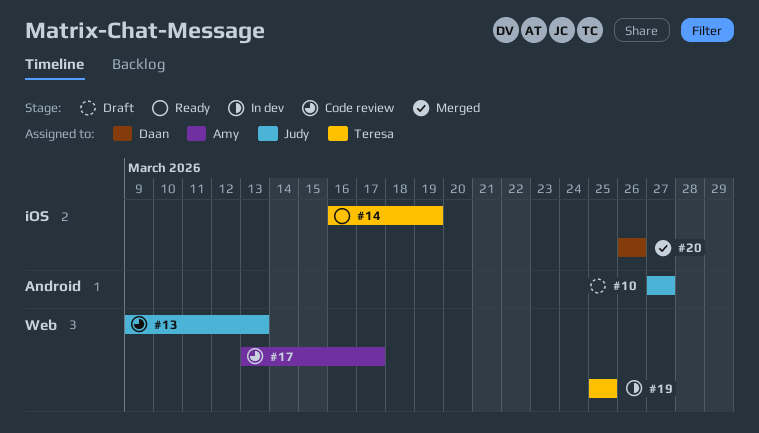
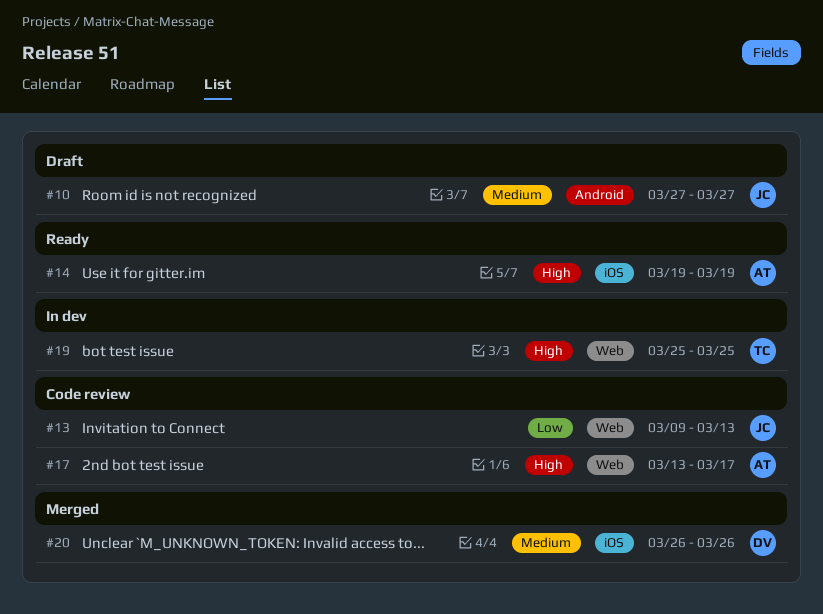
#14, owner: Teresa -> Amy
#14, start: Mar 16 -> Mar 19

